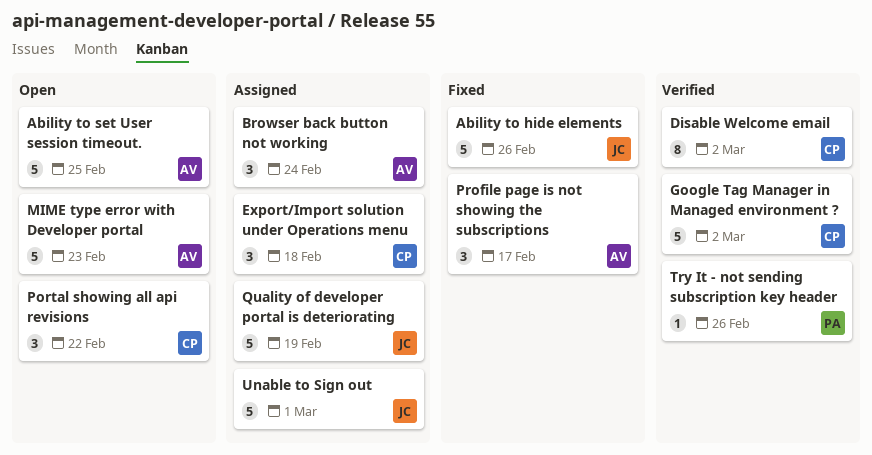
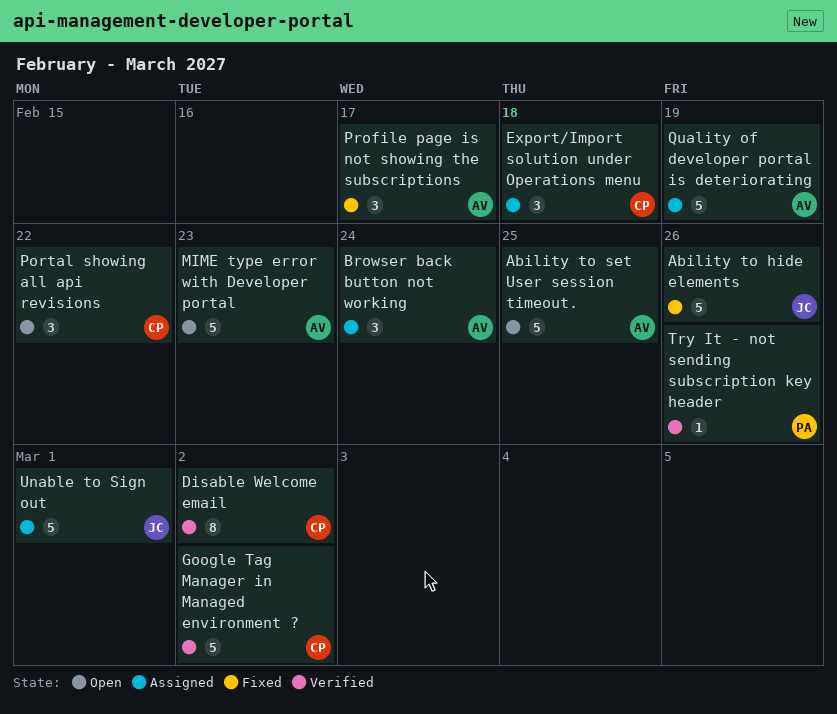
Quality of developer portal is deteriorating, owner: JC -> AV

